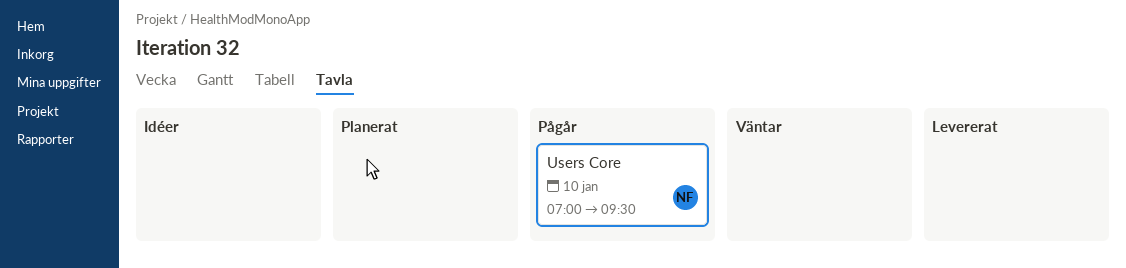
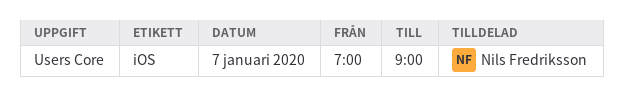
Users Core, day: Jan 10 -> Jan 7
Users Core, ends: 09:30 -> 09:00

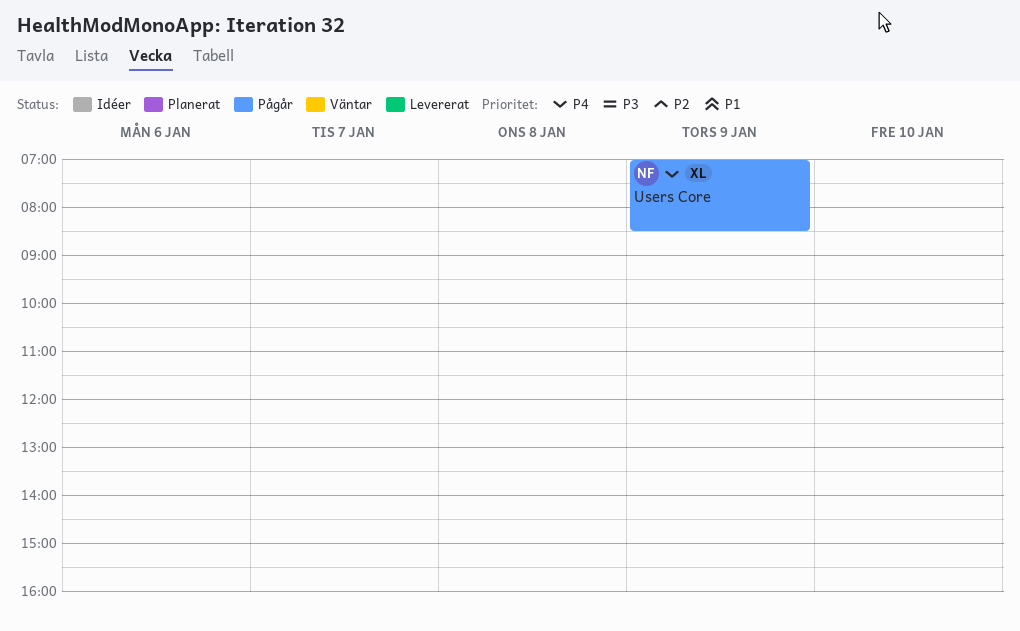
Users Core, day: Jan 7 -> Jan 9
Users Core, ends: 09:00 -> 08:30

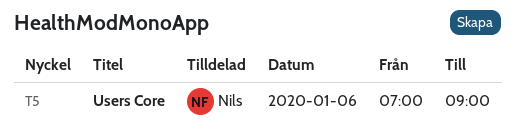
Users Core, day: Jan 9 -> Jan 6
Users Core, ends: 08:30 -> 09:00

